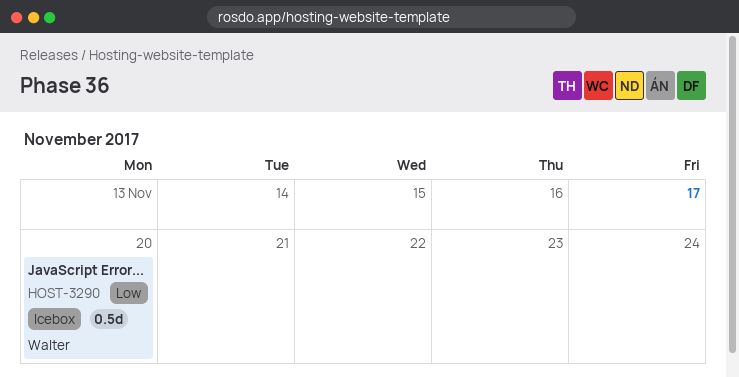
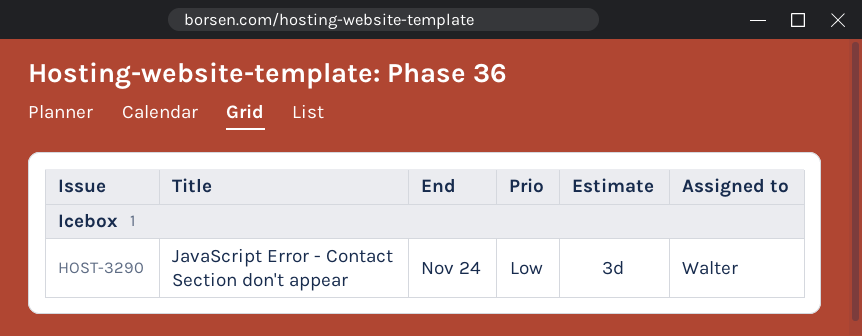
HOST-3290, estimate: 0.5d -> 3d
HOST-3290, due: Nov 20 -> Nov 24

